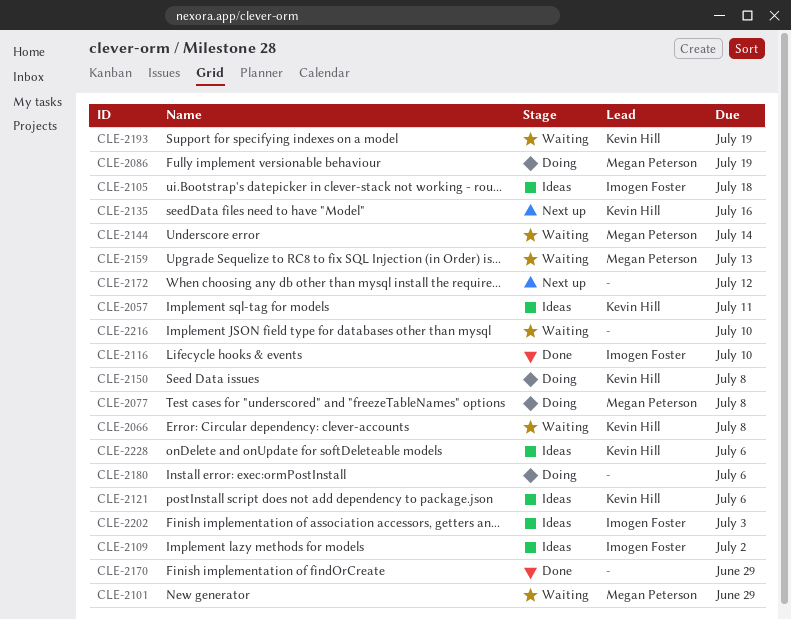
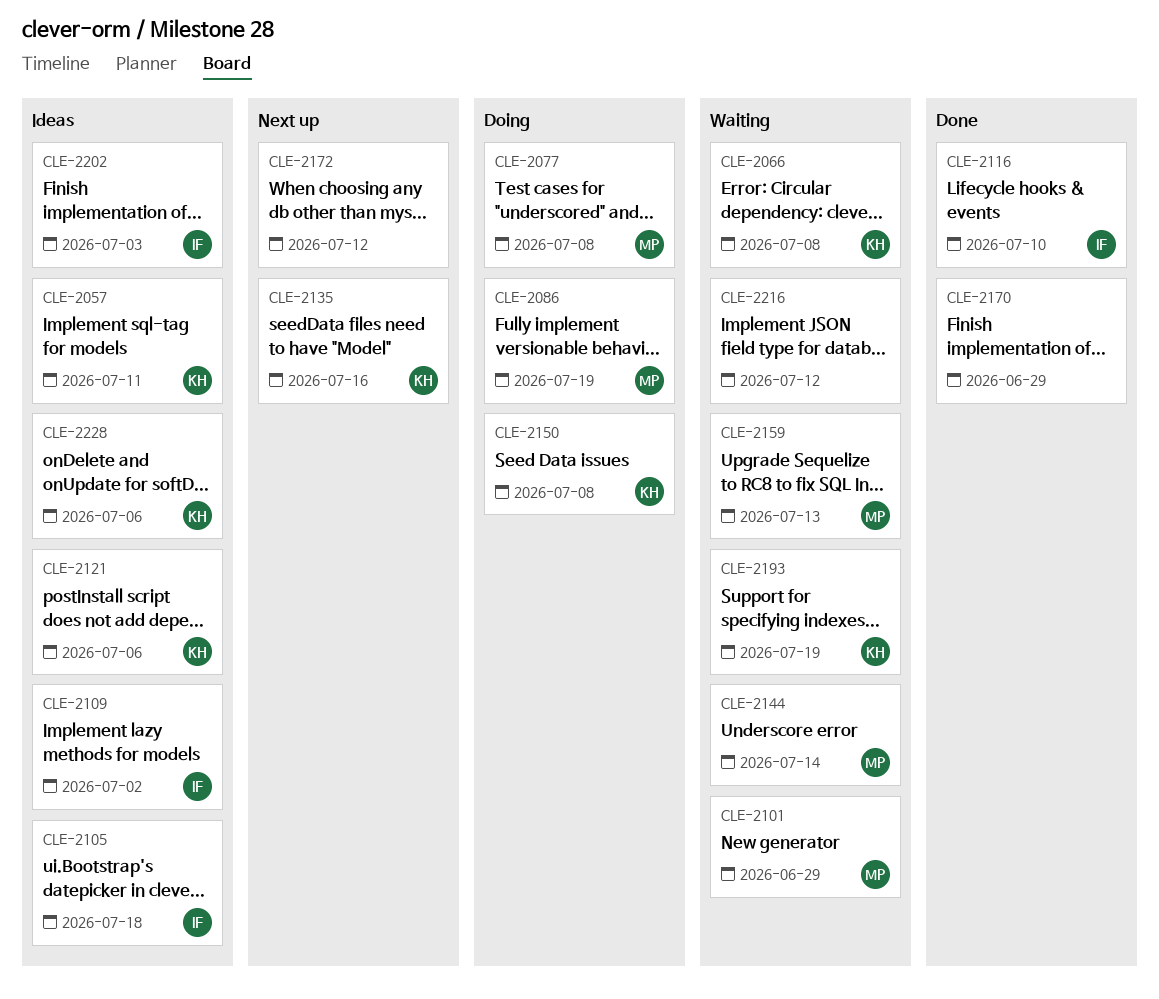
CLE-2180: present -> none
CLE-2216, due: Jul 10 -> Jul 12

